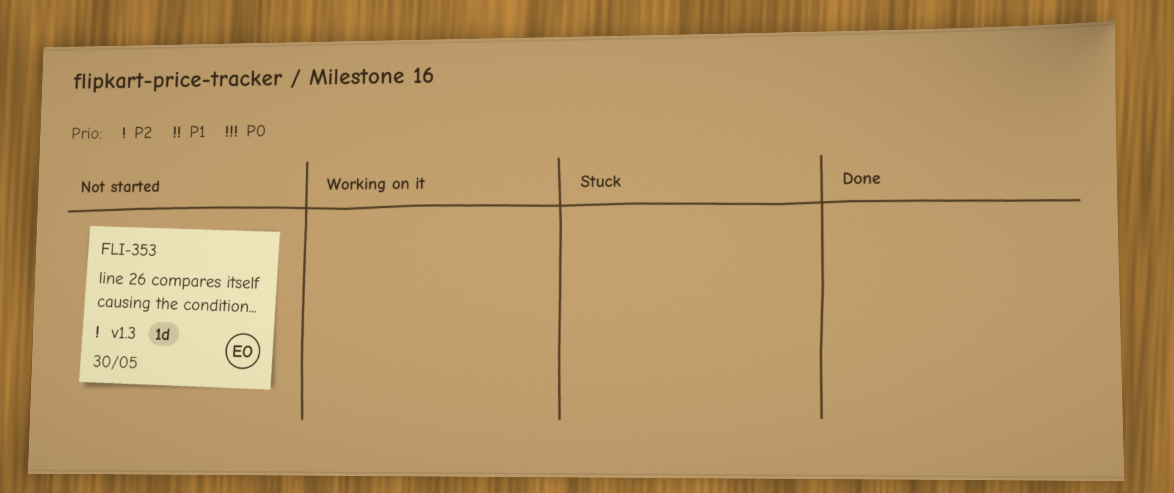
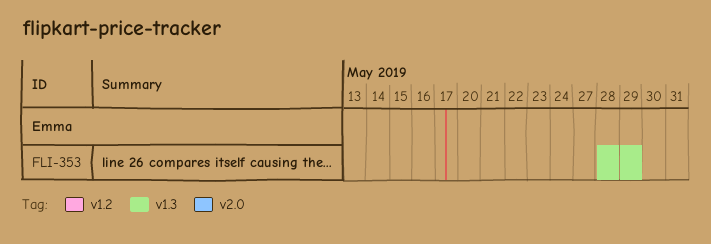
FLI-353, due: May 30 -> May 29

